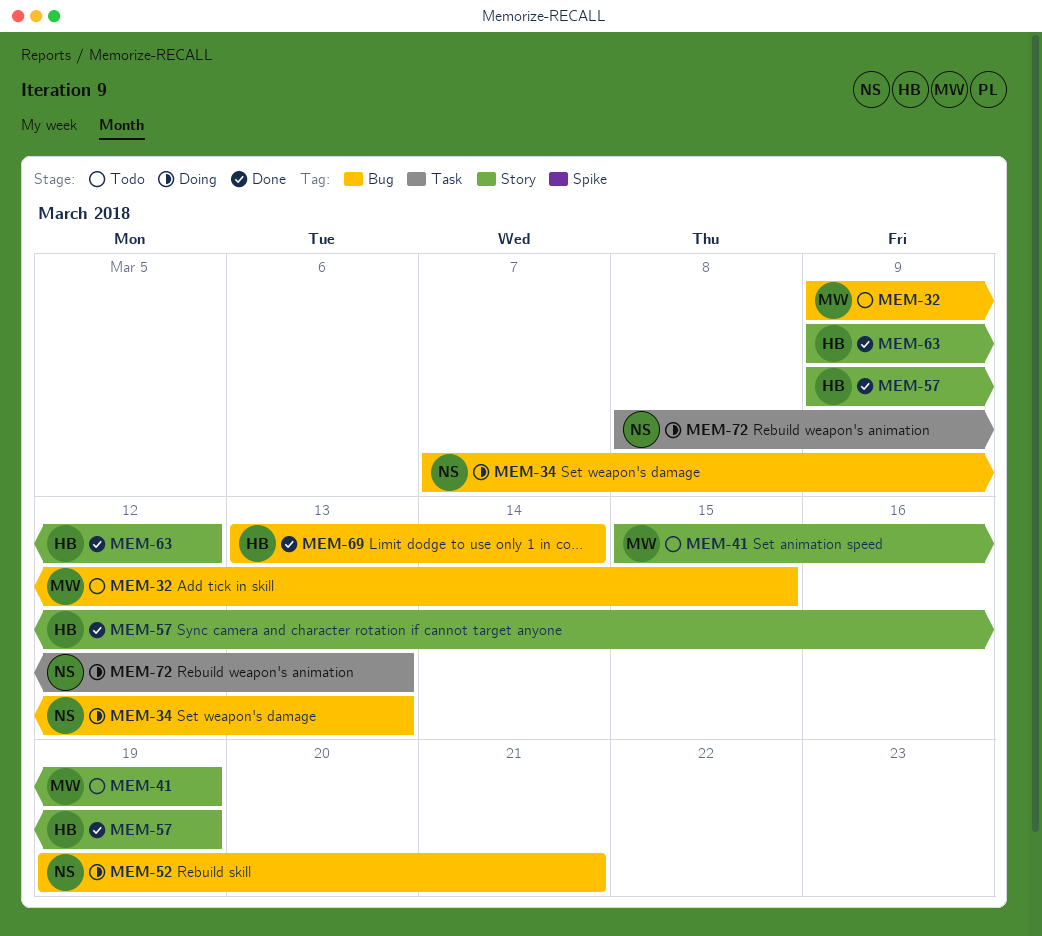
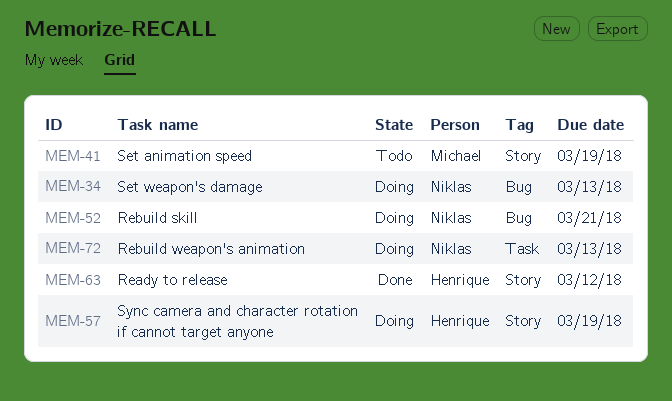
MEM-32: present -> none
MEM-57, status: Done -> Doing
MEM-69: present -> none

